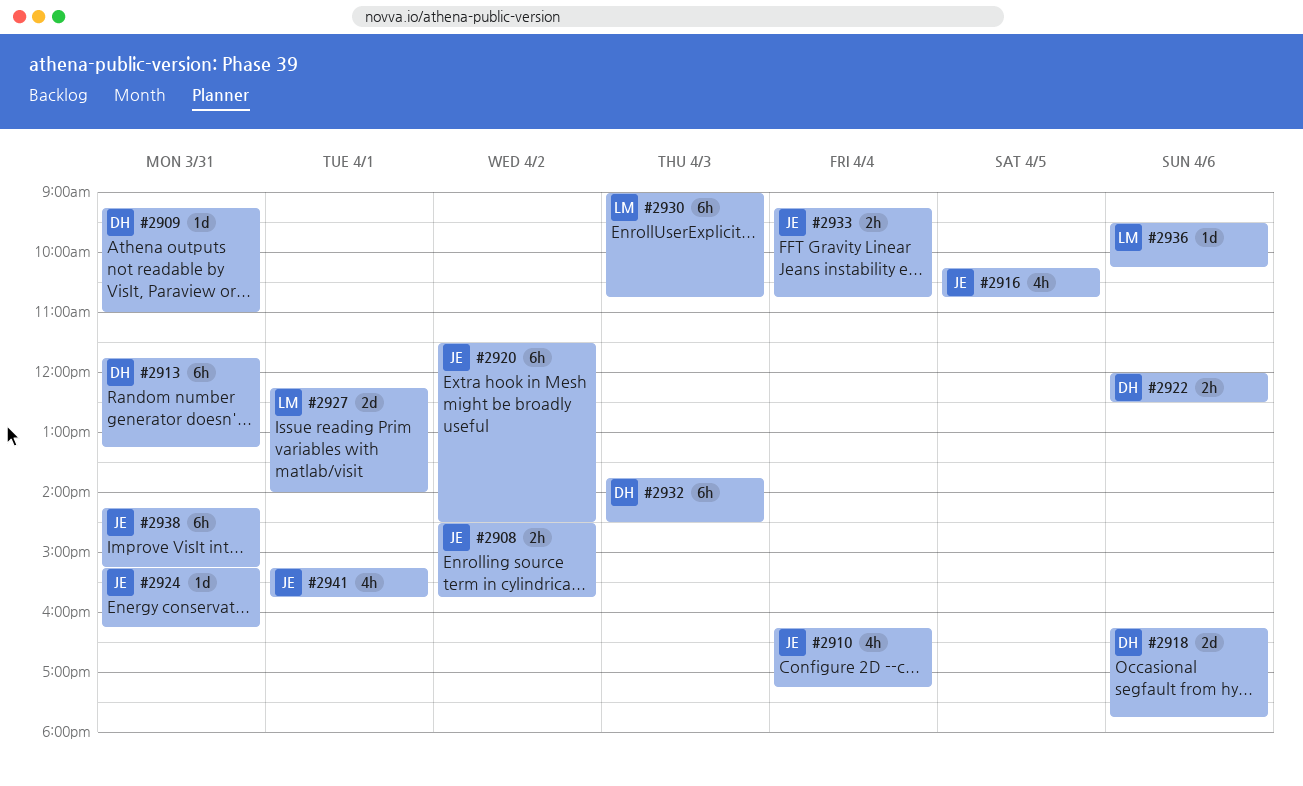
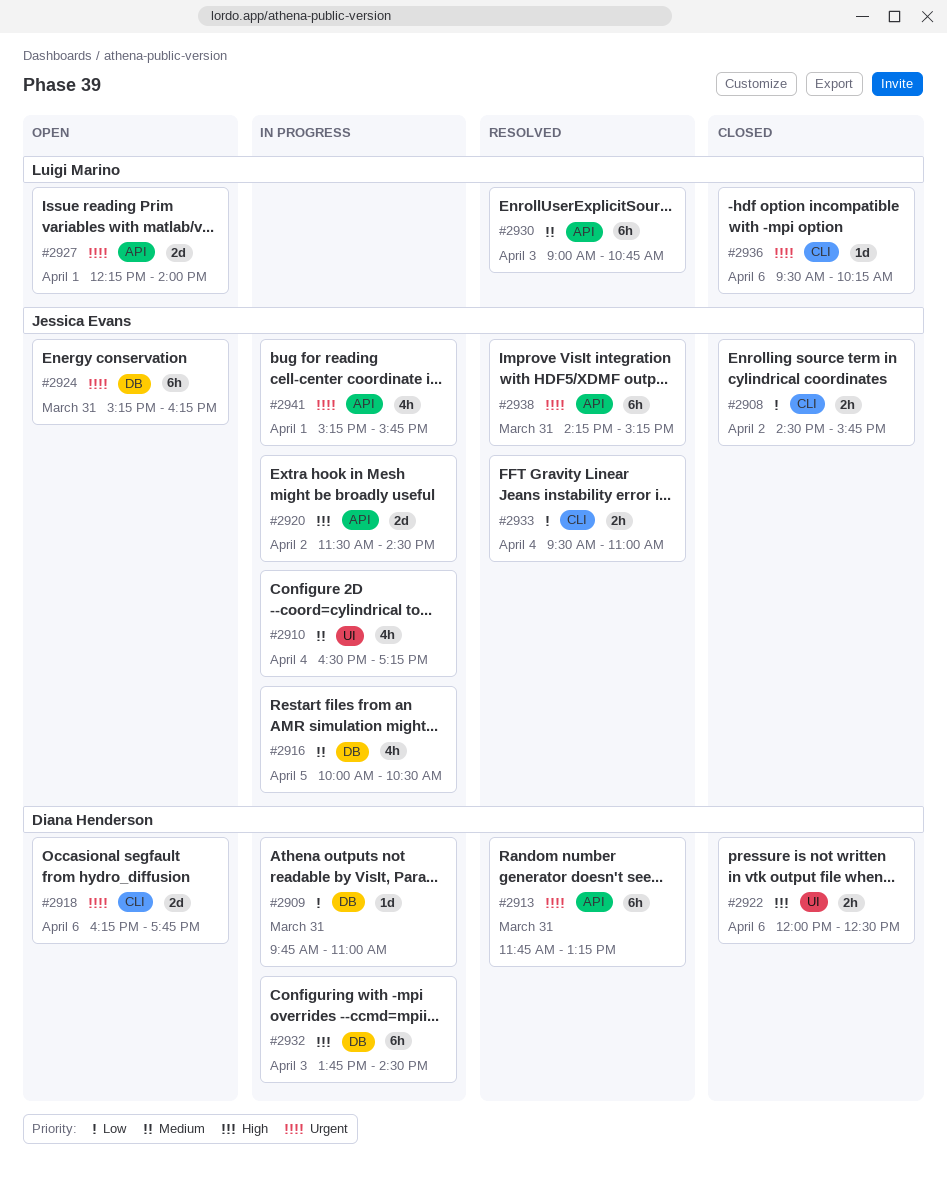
#2909, begins: 09:15 -> 09:45
#2910, begins: 16:15 -> 16:30
#2916, begins: 10:15 -> 10:00
#2916, ends: 10:45 -> 10:30
#2920, estimate: 6h -> 2d
#2924, estimate: 1d -> 6h
#2933, begins: 09:15 -> 09:30
#2933, ends: 10:45 -> 11:00

